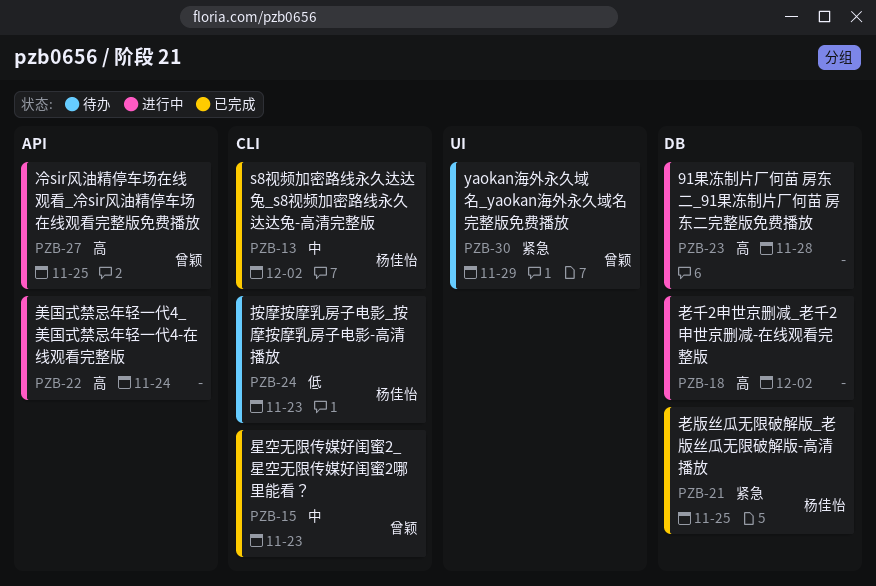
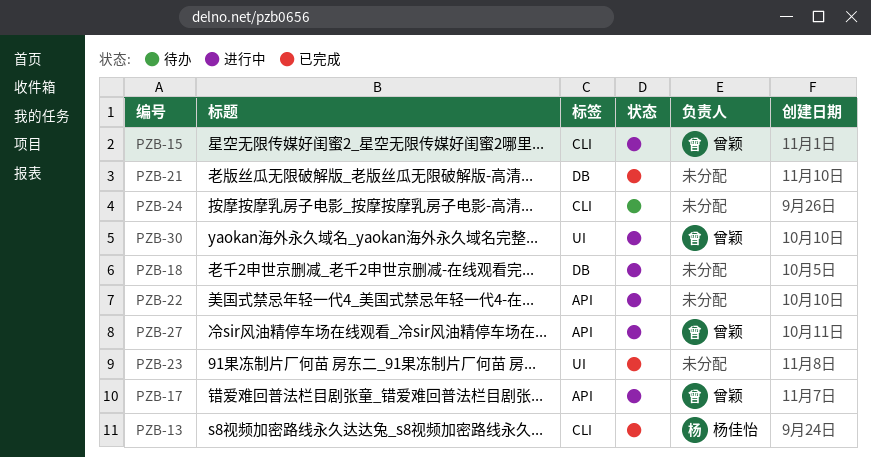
PZB-15, status: 已完成 -> 进行中
PZB-17: none -> present
PZB-21, owner: 杨佳怡 -> none
PZB-23, status: 进行中 -> 已完成
PZB-23, label: DB -> UI
PZB-24, owner: 杨佳怡 -> none
PZB-30, status: 待办 -> 进行中

